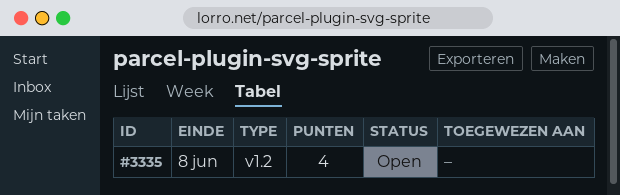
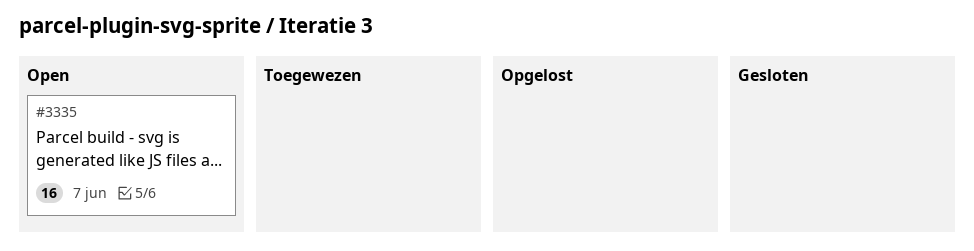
#3335, estimate: 4 -> 16
#3335, due: Jun 8 -> Jun 7

